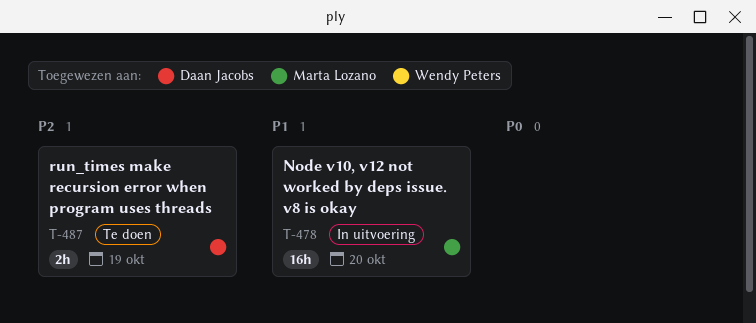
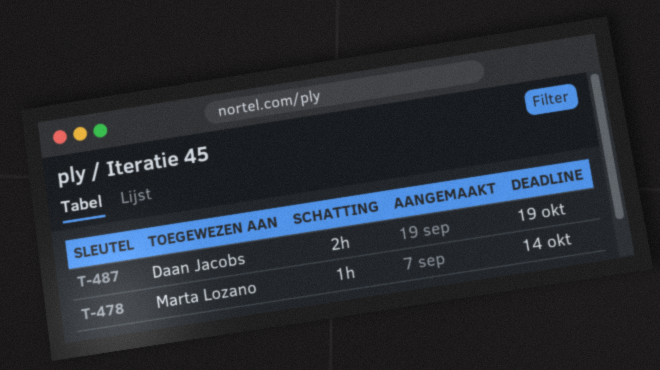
T-478, estimate: 16h -> 1h
T-478, due: Oct 20 -> Oct 14

